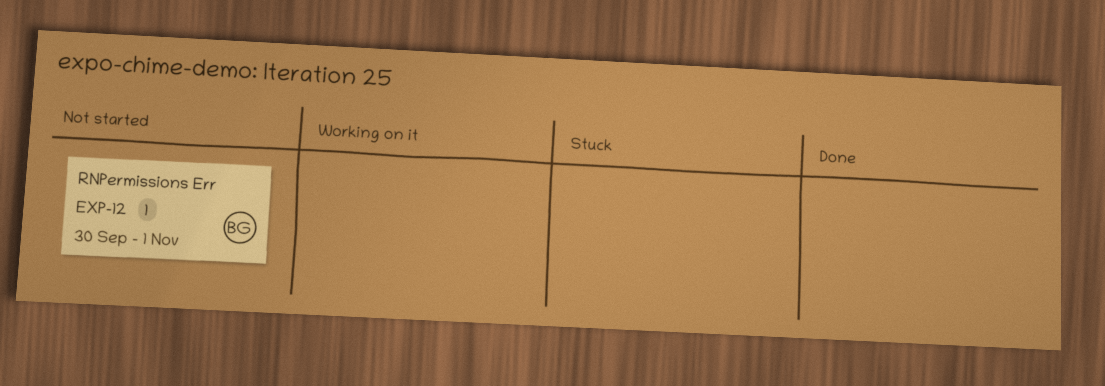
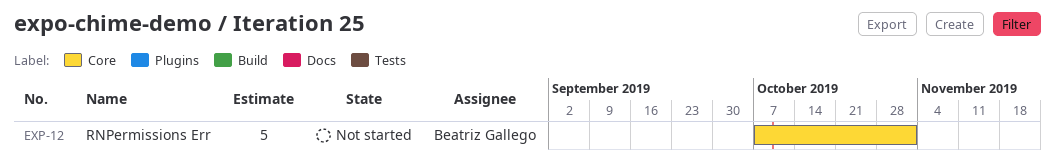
EXP-12, estimate: 1 -> 5
EXP-12, start: Sep 30 -> Oct 7

